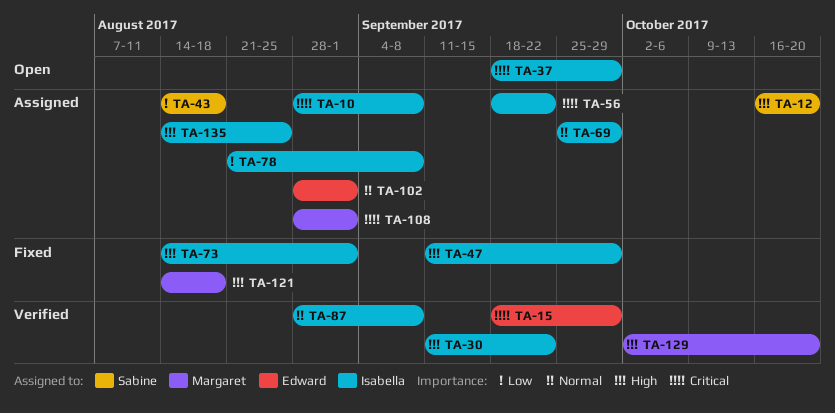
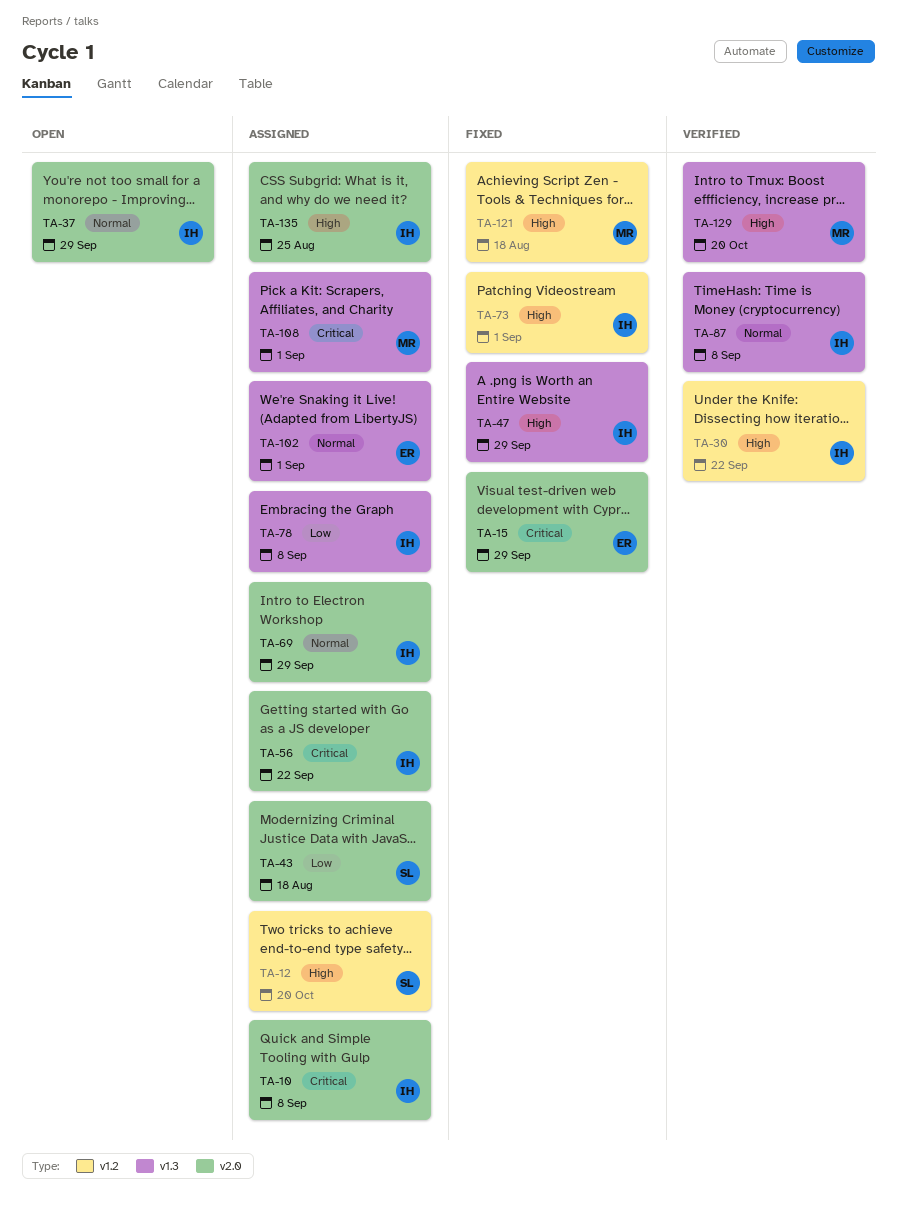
TA-15, status: Verified -> Fixed
TA-37, priority: Critical -> Normal

